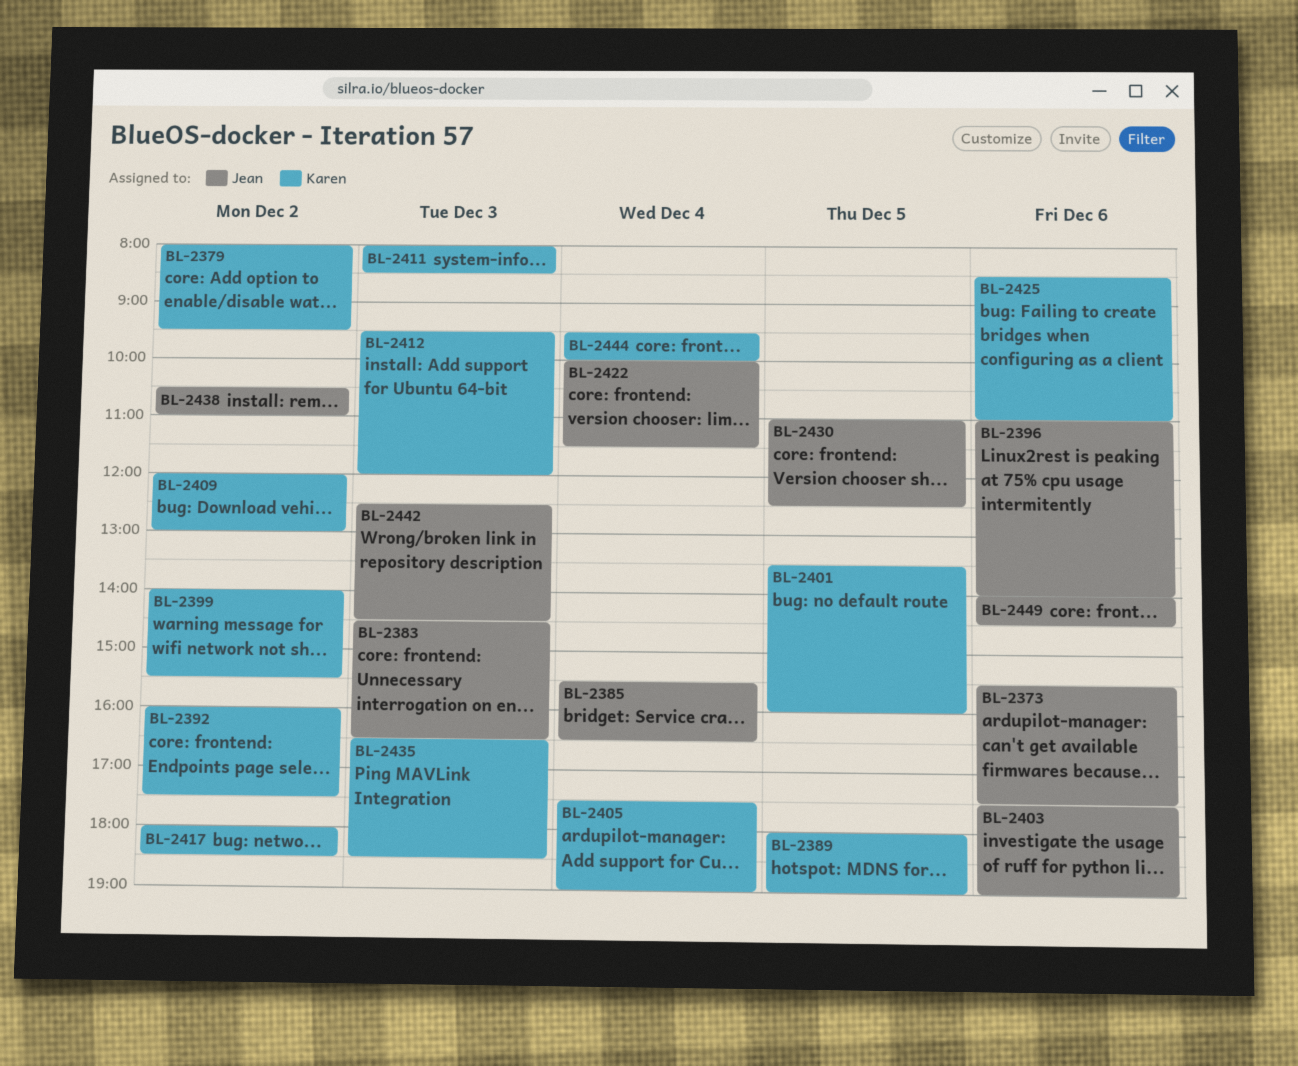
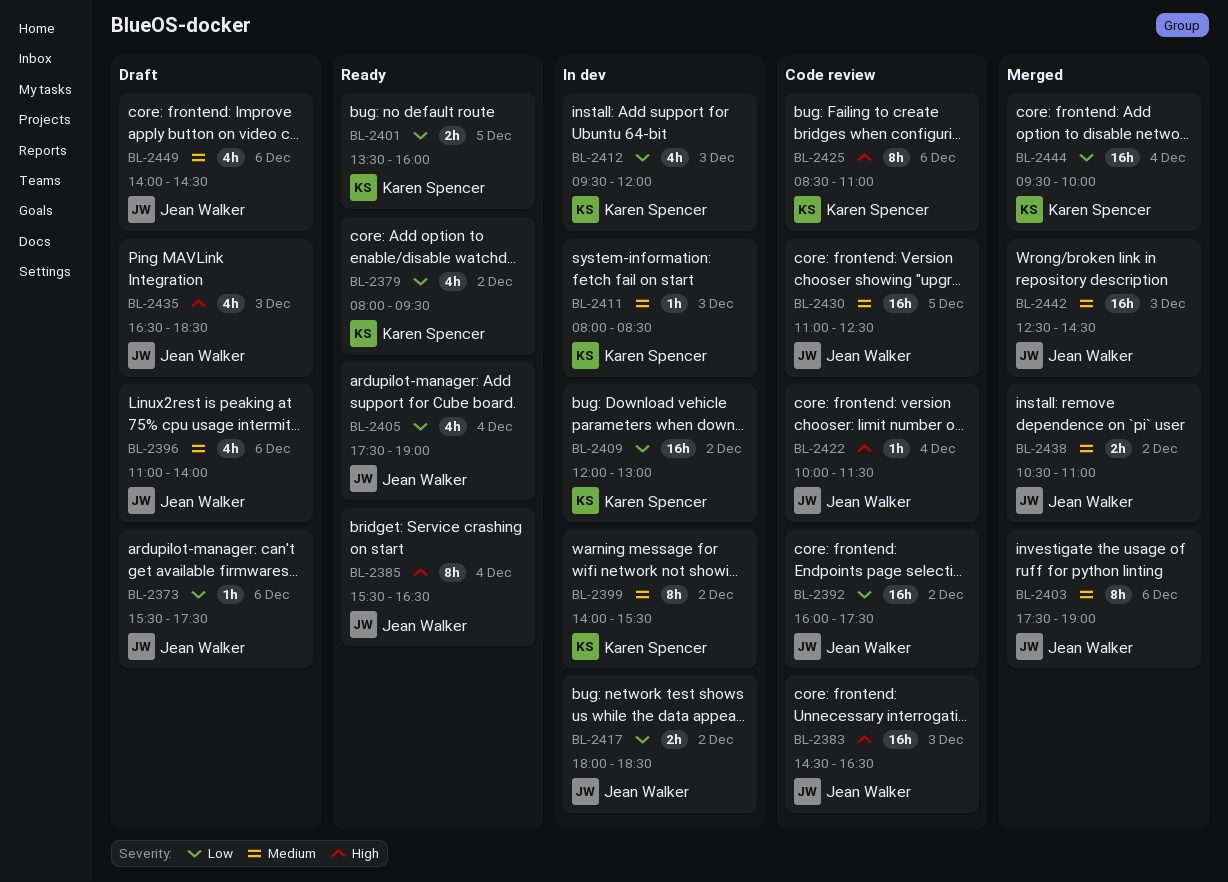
BL-2389: present -> none
BL-2392, owner: Karen Spencer -> Jean Walker
BL-2405, owner: Karen Spencer -> Jean Walker
BL-2417, owner: Karen Spencer -> Jean Walker
BL-2435, owner: Karen Spencer -> Jean Walker

